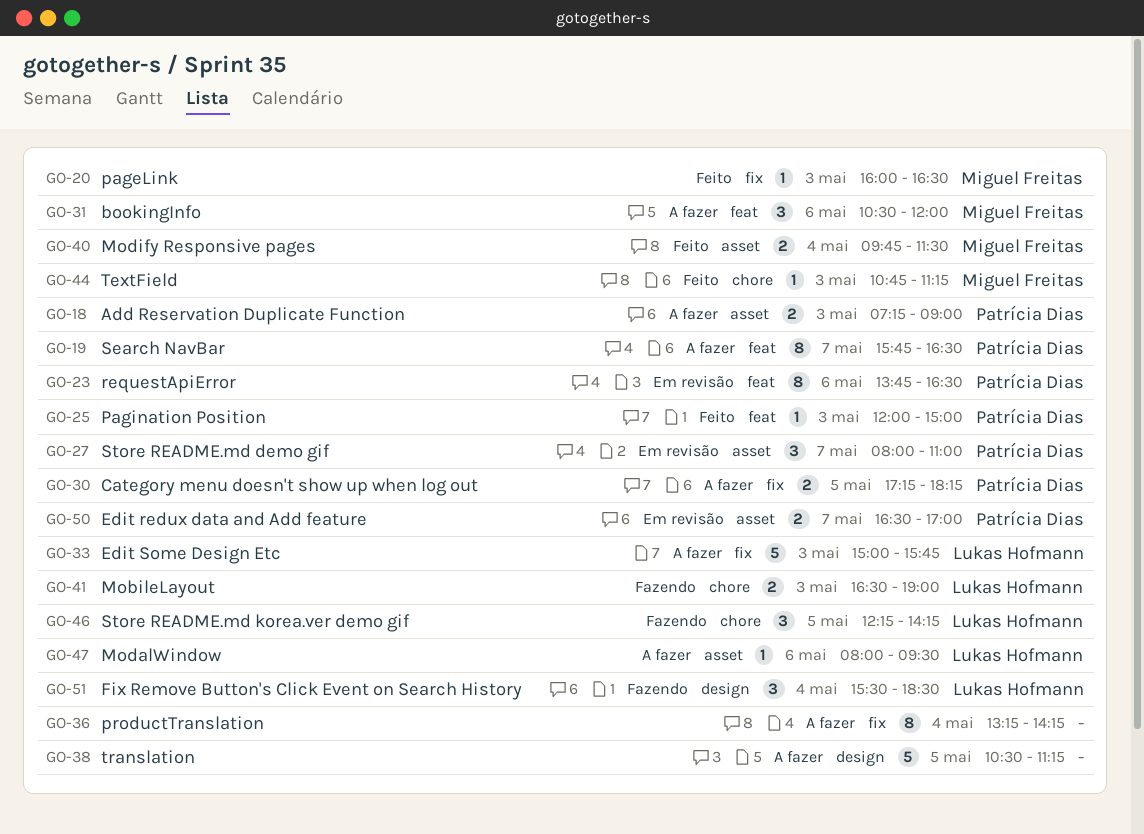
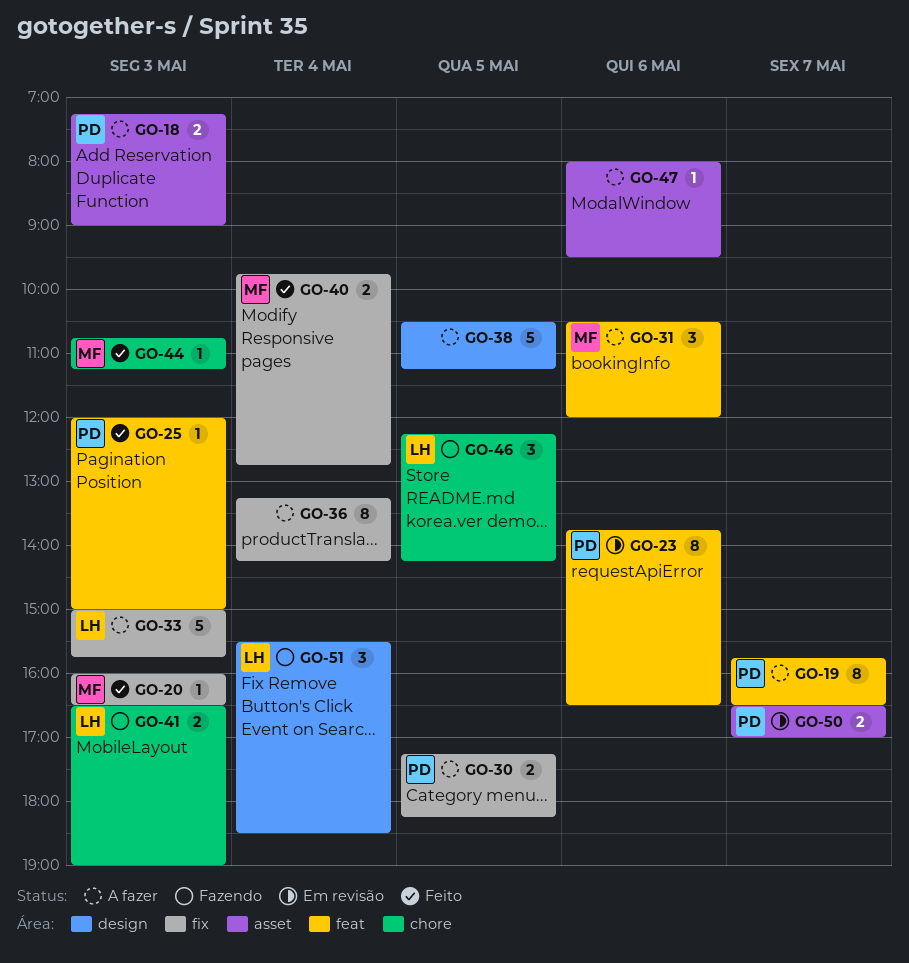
GO-27: present -> none
GO-40, label: asset -> fix
GO-40, ends: 11:30 -> 12:45
GO-47, owner: Lukas Hofmann -> none

